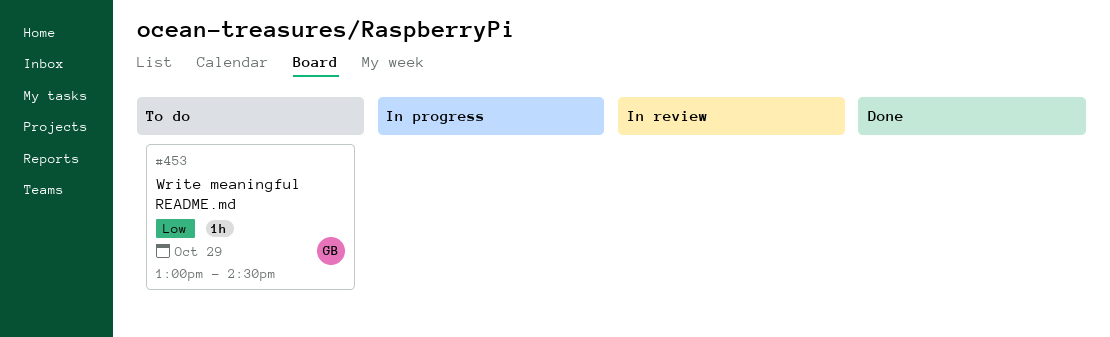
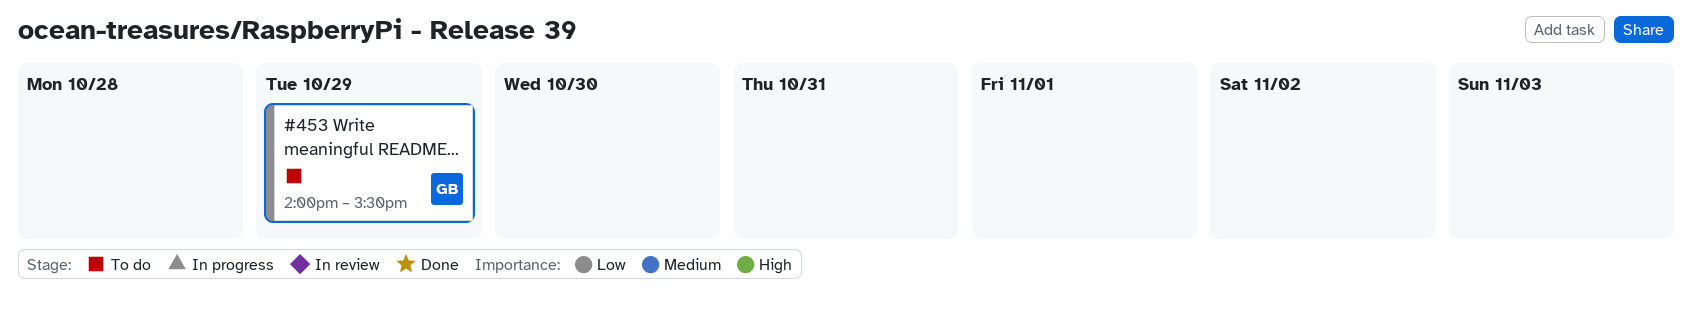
#453, begins: 13:00 -> 14:00
#453, ends: 14:30 -> 15:30

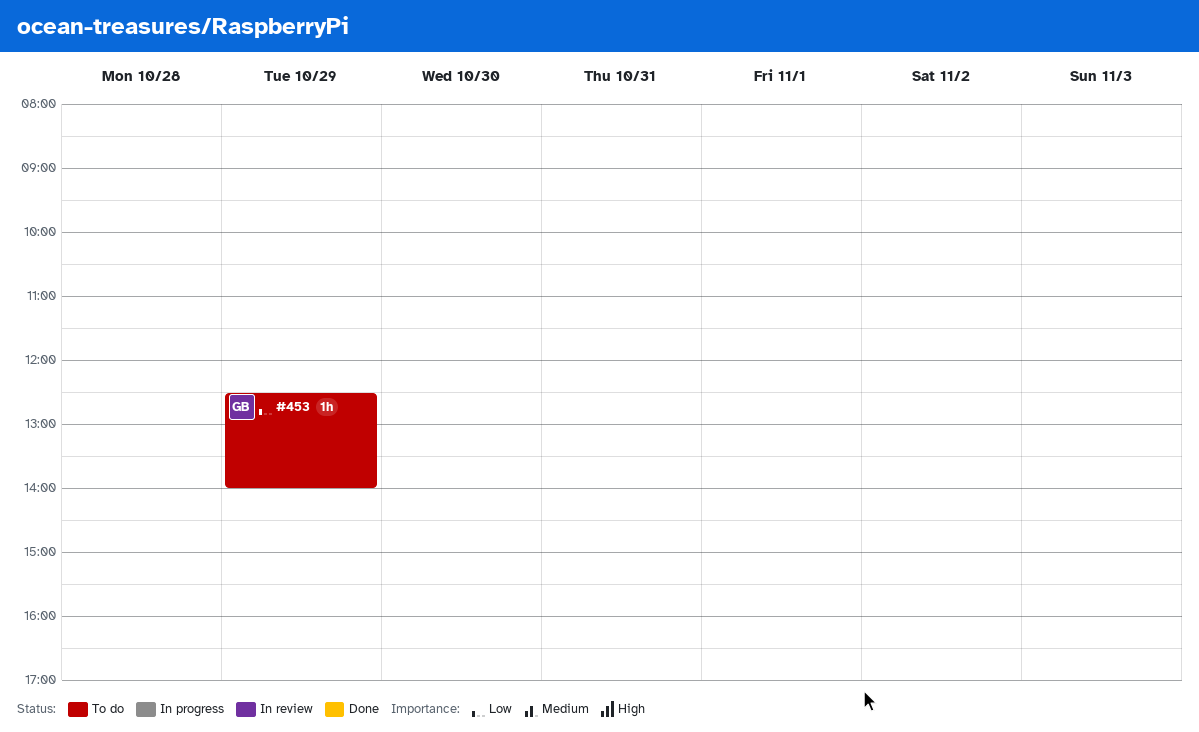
#453, begins: 14:00 -> 12:30
#453, ends: 15:30 -> 14:00

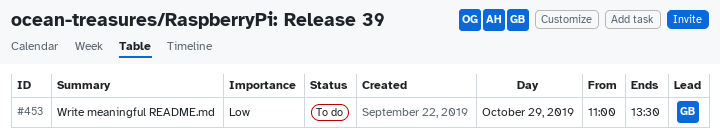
#453, begins: 12:30 -> 11:00
#453, ends: 14:00 -> 13:30

